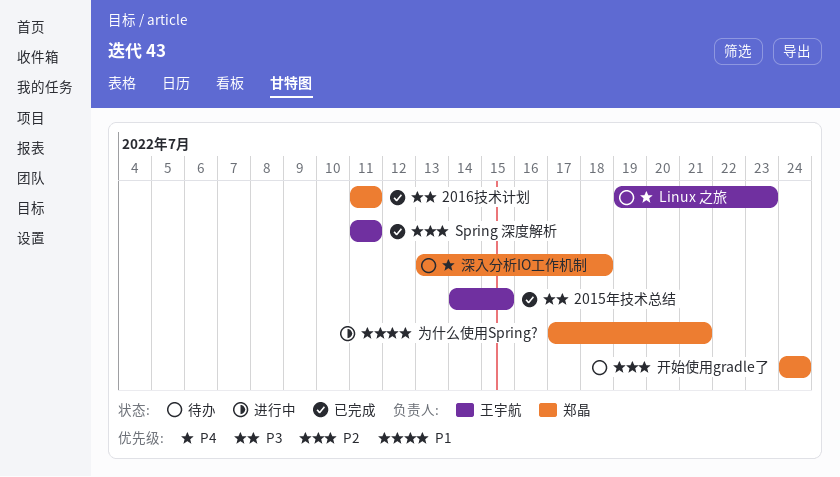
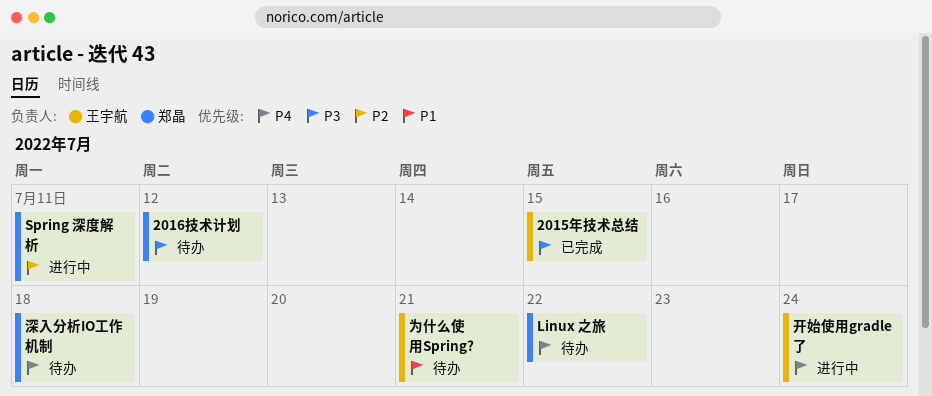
2016技术计划, status: 已完成 -> 待办
2016技术计划, due: Jul 11 -> Jul 12
Linux 之旅, owner: 王宇航 -> 郑晶
Linux 之旅, due: Jul 23 -> Jul 22
Spring 深度解析, status: 已完成 -> 进行中
Spring 深度解析, owner: 王宇航 -> 郑晶
为什么使用Spring?, status: 进行中 -> 待办
为什么使用Spring?, owner: 郑晶 -> 王宇航
开始使用gradle了, status: 待办 -> 进行中
开始使用gradle了, owner: 郑晶 -> 王宇航
开始使用gradle了, priority: P2 -> P4

